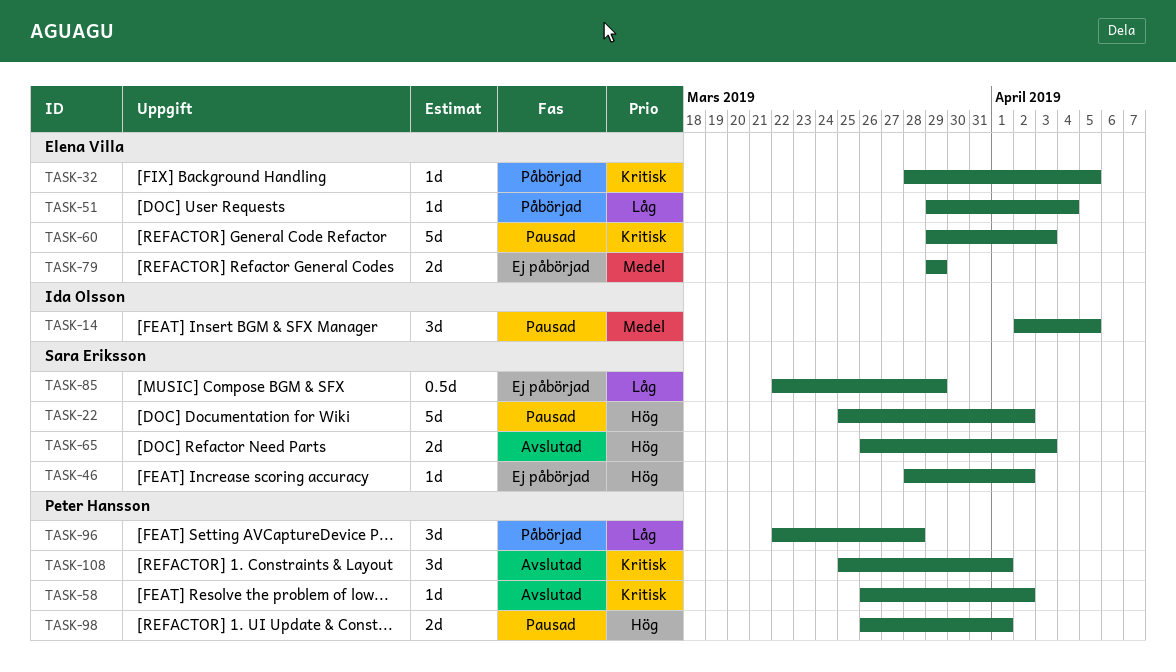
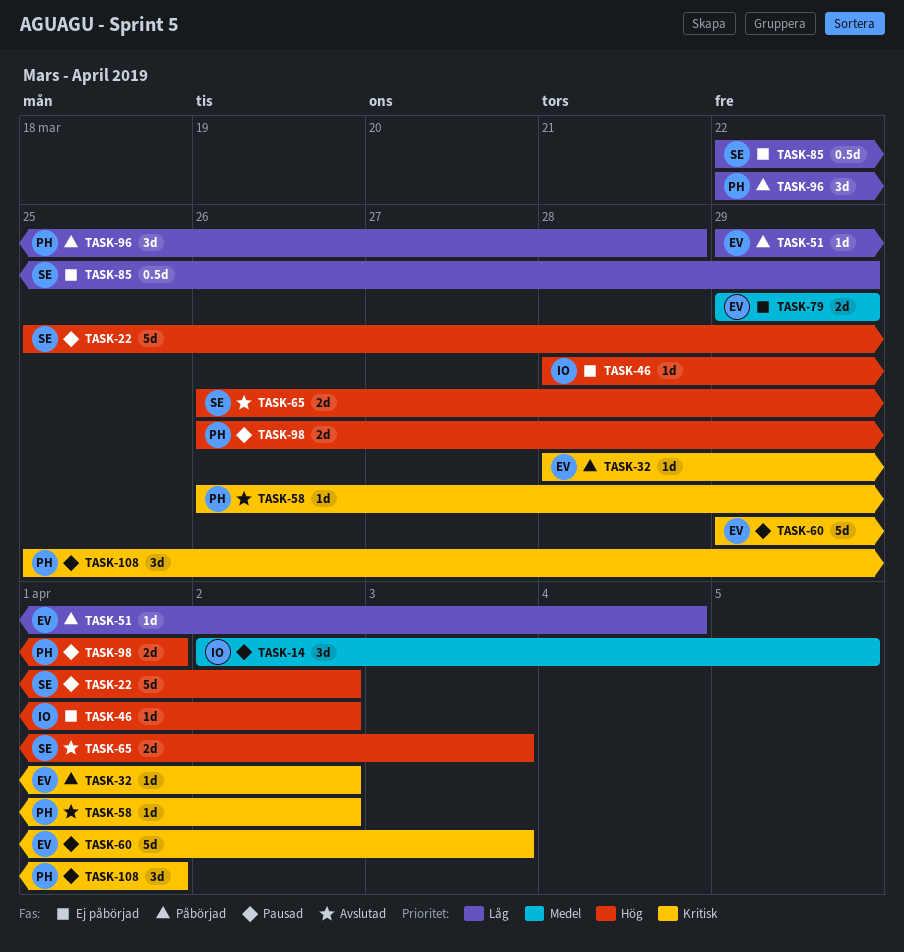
TASK-32, due: Apr 5 -> Apr 2
TASK-46, owner: Sara Eriksson -> Ida Olsson
TASK-108, status: Avslutad -> Pausad

